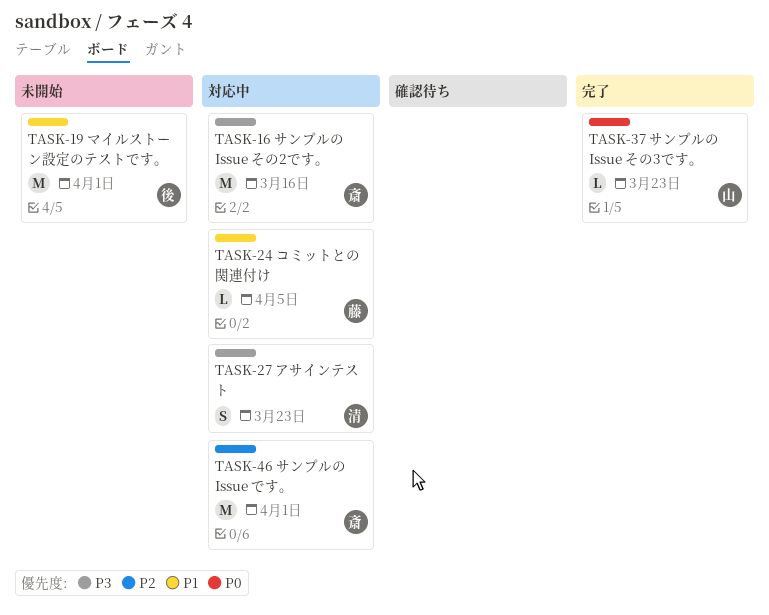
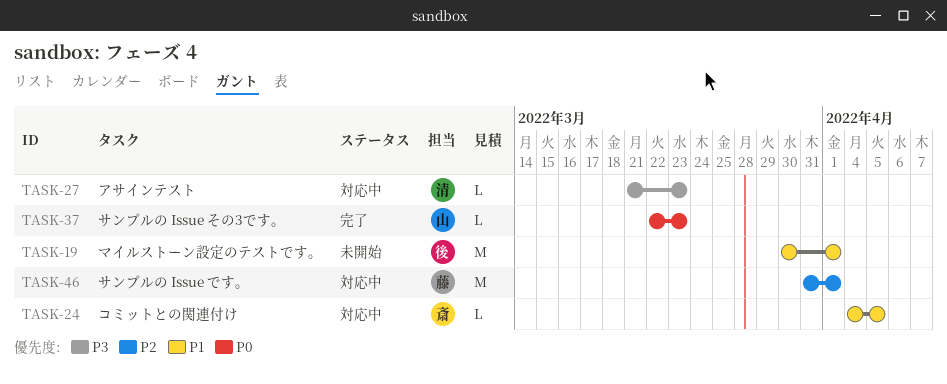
TASK-16: present -> none
TASK-24, owner: 藤 -> 斎
TASK-27, estimate: S -> L
TASK-46, owner: 斎 -> 藤

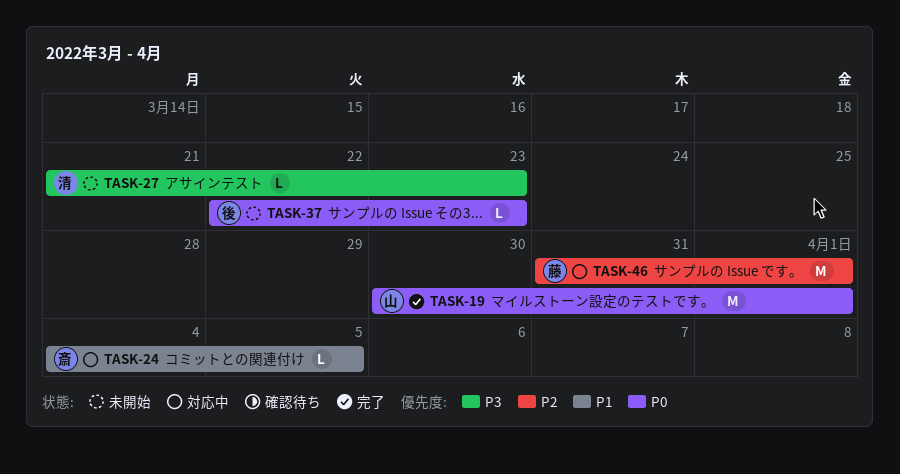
TASK-19, status: 未開始 -> 完了
TASK-19, owner: 後 -> 山
TASK-19, priority: P1 -> P0
TASK-27, status: 対応中 -> 未開始
TASK-37, status: 完了 -> 未開始
TASK-37, owner: 山 -> 後

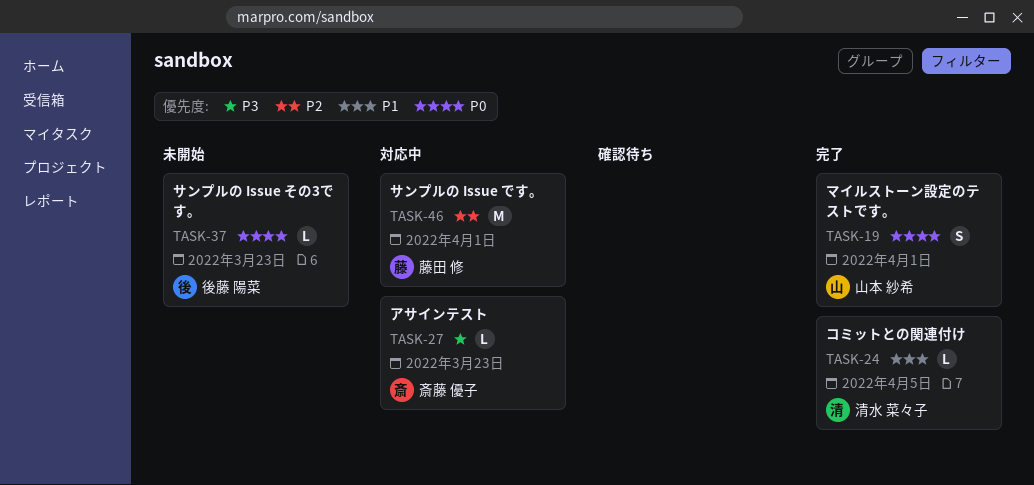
TASK-19, estimate: M -> S
TASK-24, status: 対応中 -> 完了
TASK-24, owner: 斎藤 優子 -> 清水 菜々子
TASK-27, status: 未開始 -> 対応中
TASK-27, owner: 清水 菜々子 -> 斎藤 優子

